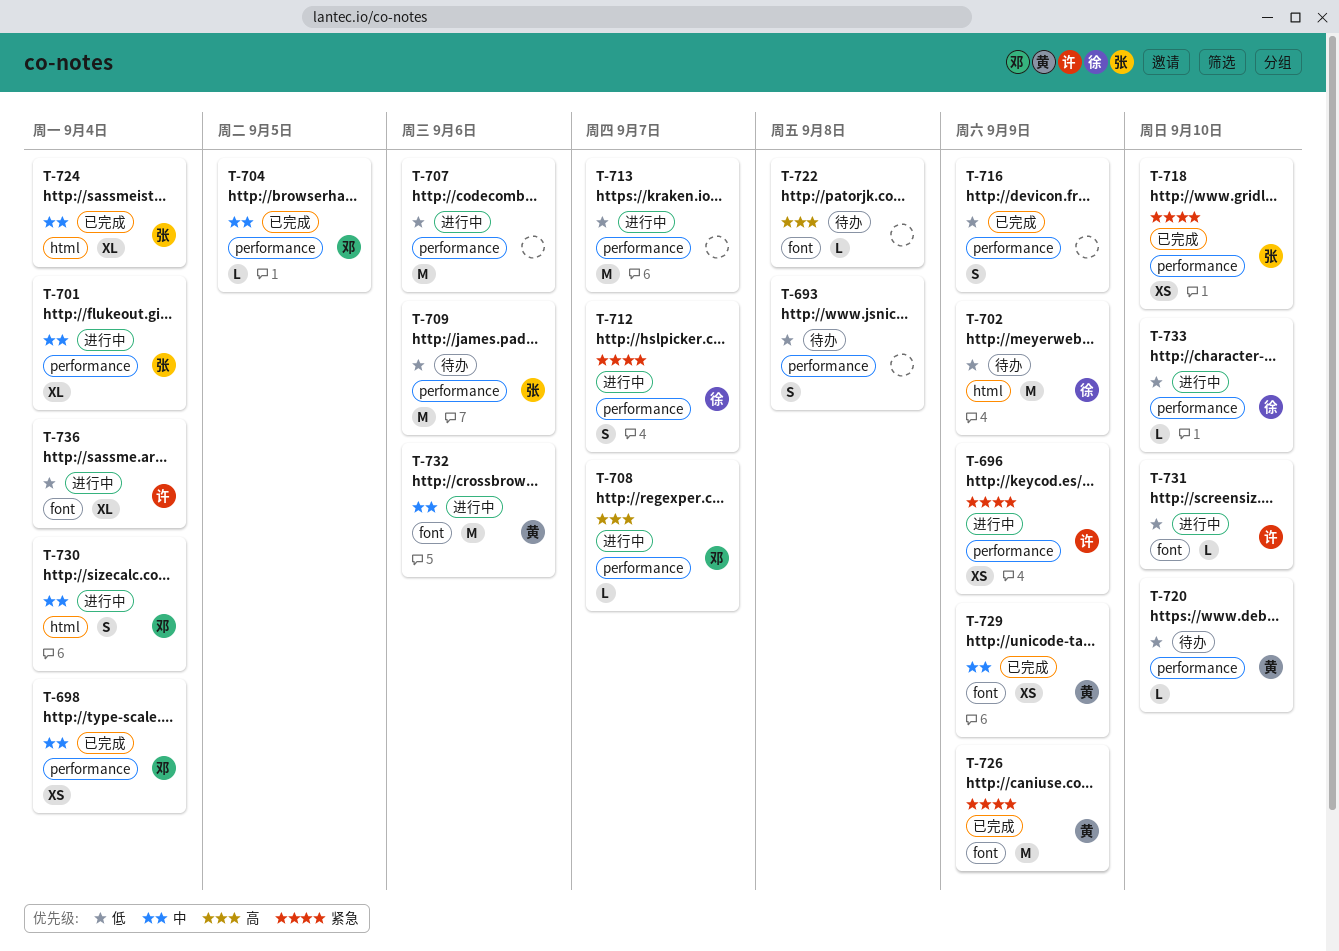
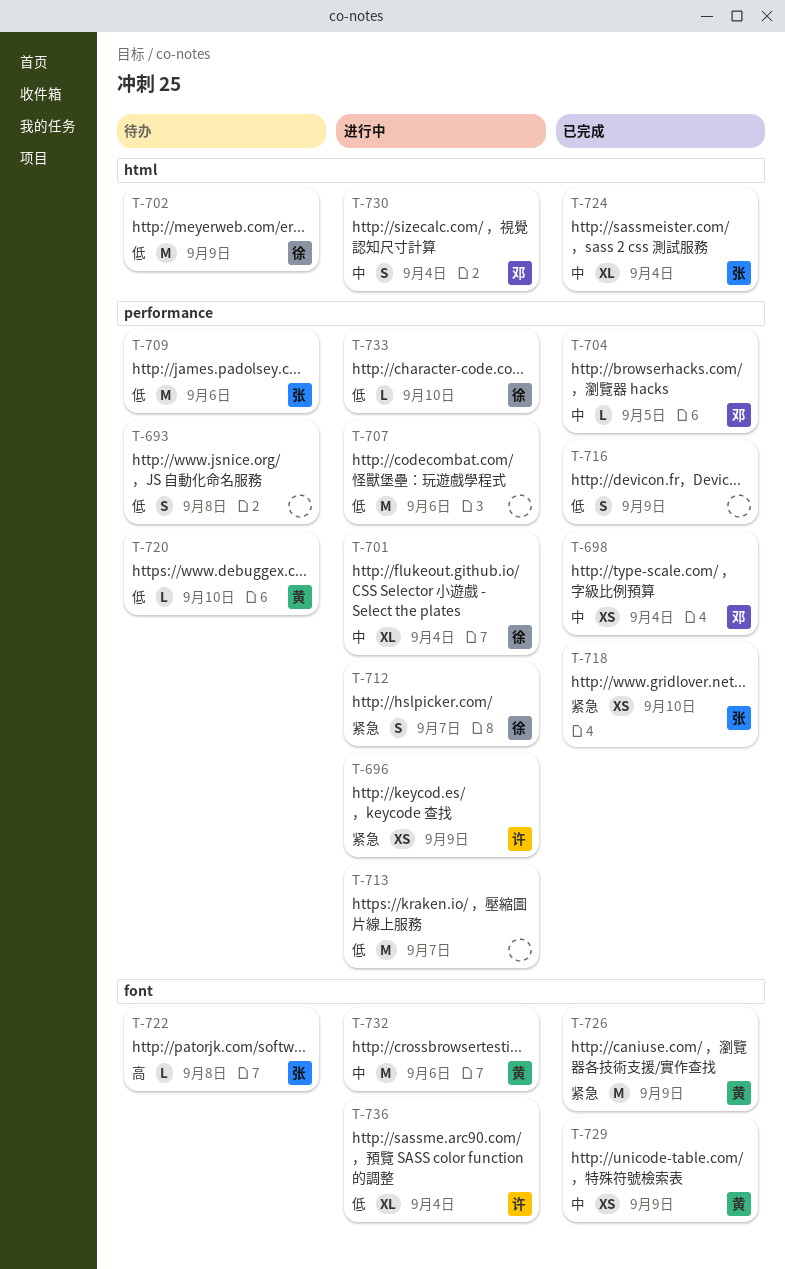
T-701, owner: 张 -> 徐
T-708: present -> none
T-722, owner: none -> 张
T-731: present -> none

